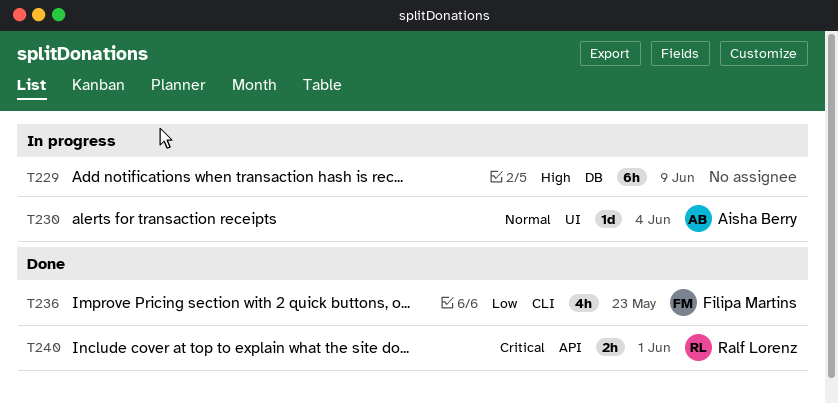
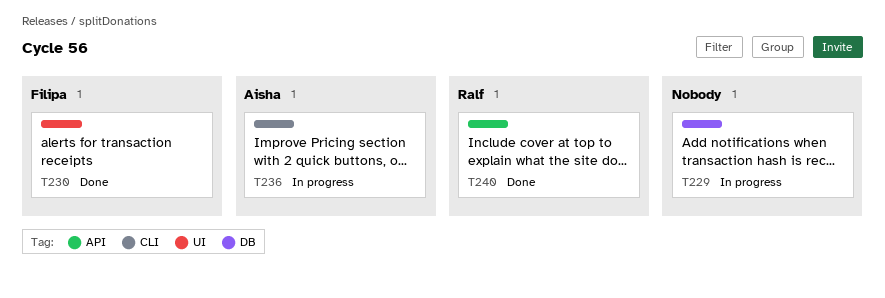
T230, status: In progress -> Done
T230, owner: Aisha Berry -> Filipa Martins
T236, status: Done -> In progress
T236, owner: Filipa Martins -> Aisha Berry

